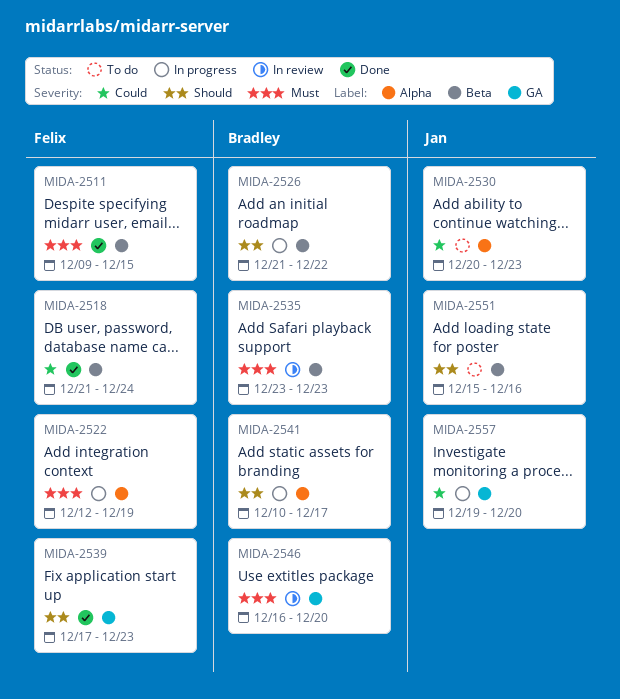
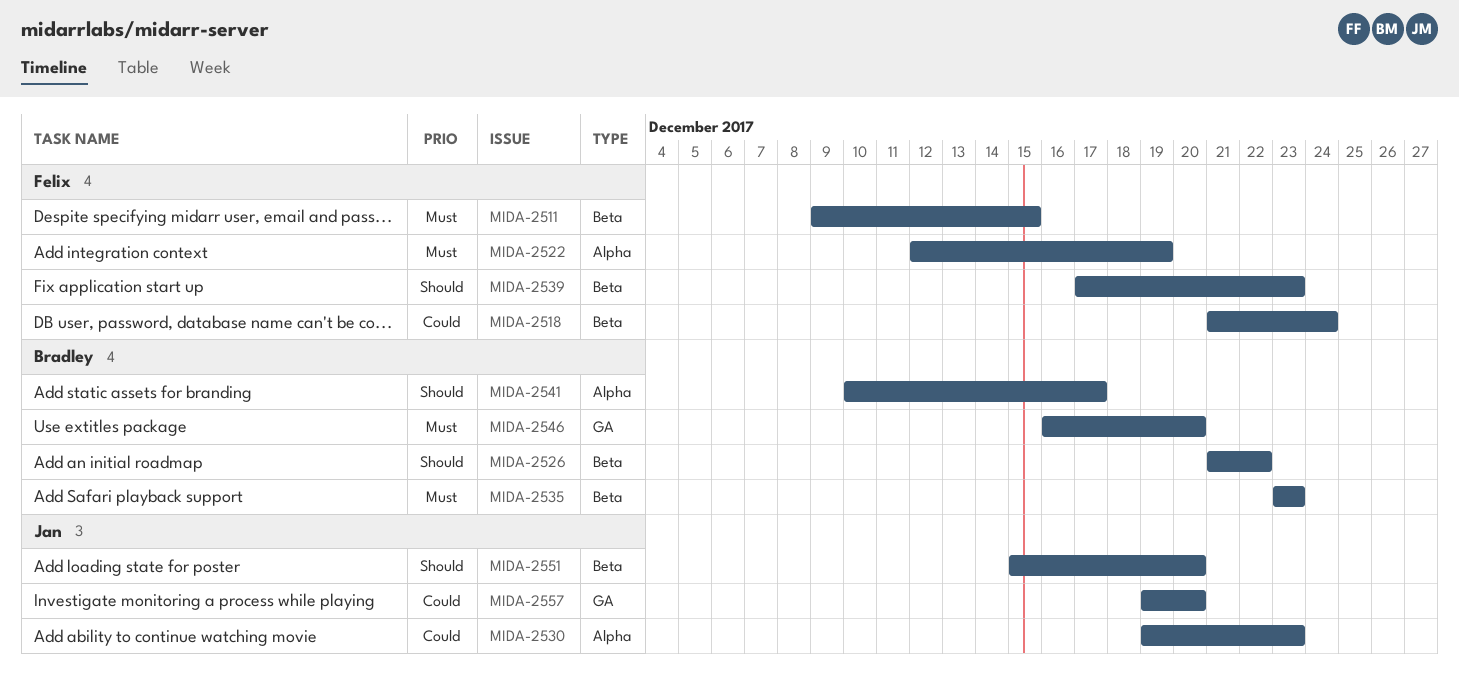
MIDA-2530, start: Dec 20 -> Dec 19
MIDA-2539, label: GA -> Beta
MIDA-2551, due: Dec 16 -> Dec 20

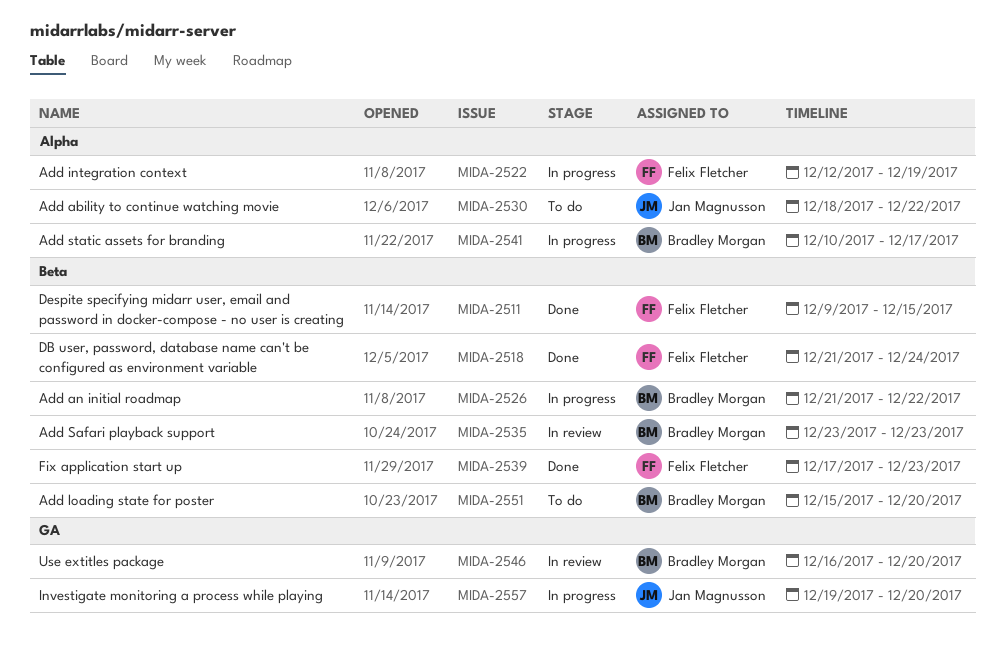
MIDA-2530, start: Dec 19 -> Dec 18
MIDA-2530, due: Dec 23 -> Dec 22
MIDA-2551, owner: Jan Magnusson -> Bradley Morgan

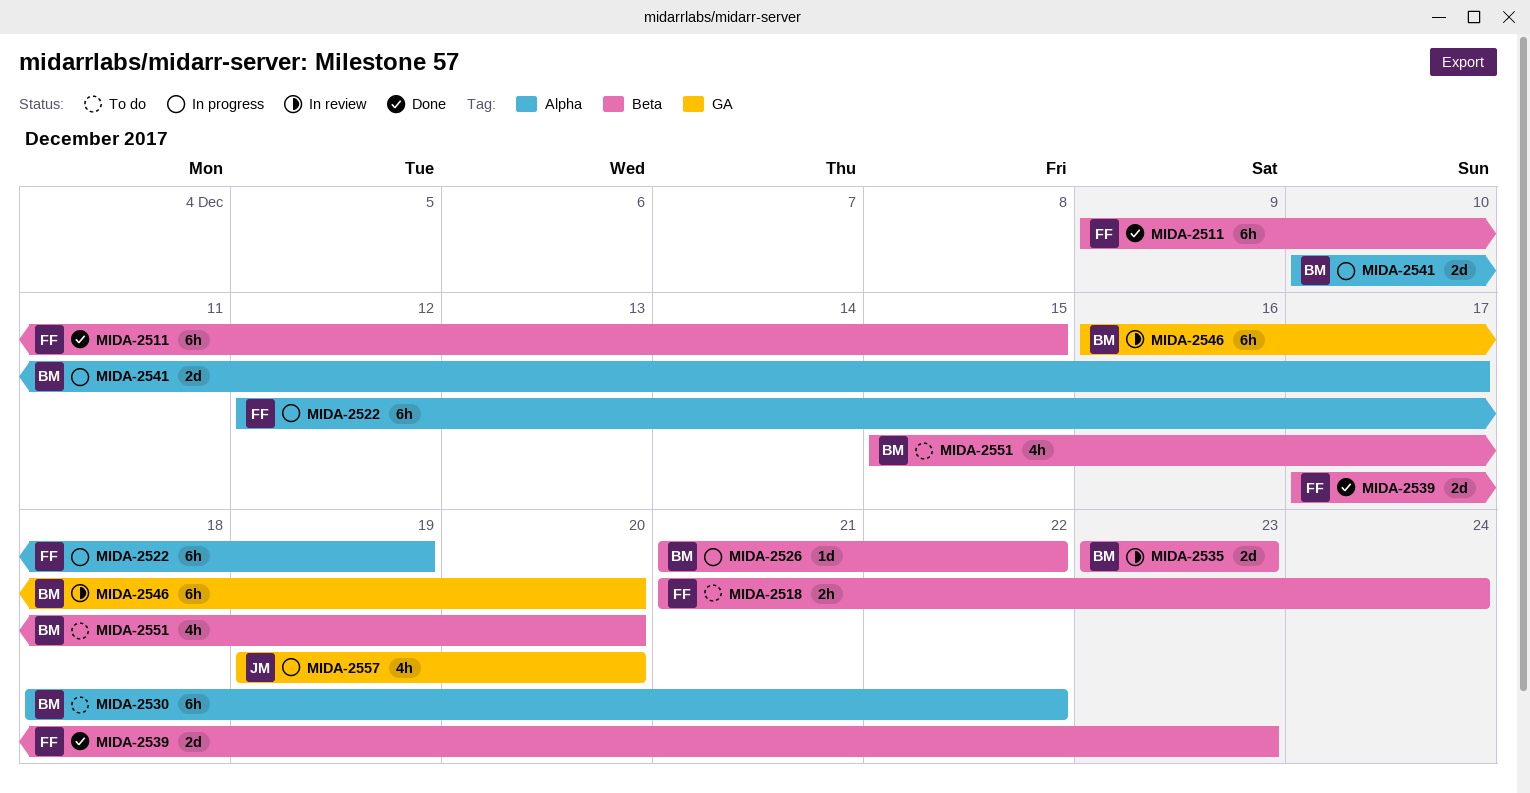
MIDA-2518, status: Done -> To do
MIDA-2530, owner: Jan Magnusson -> Bradley Morgan

